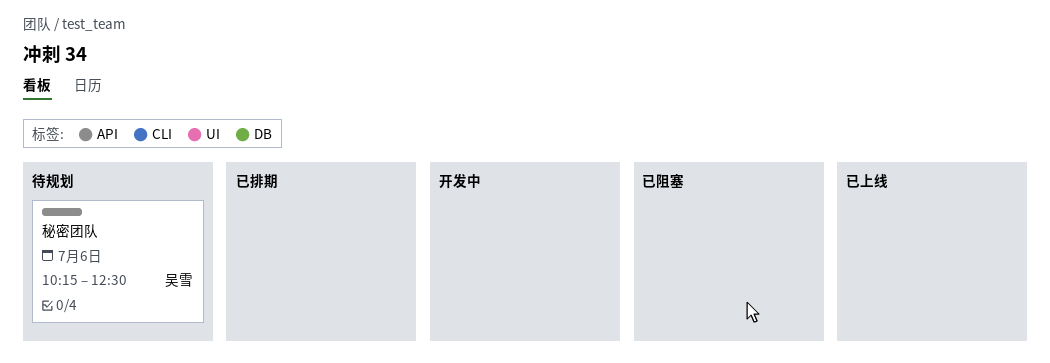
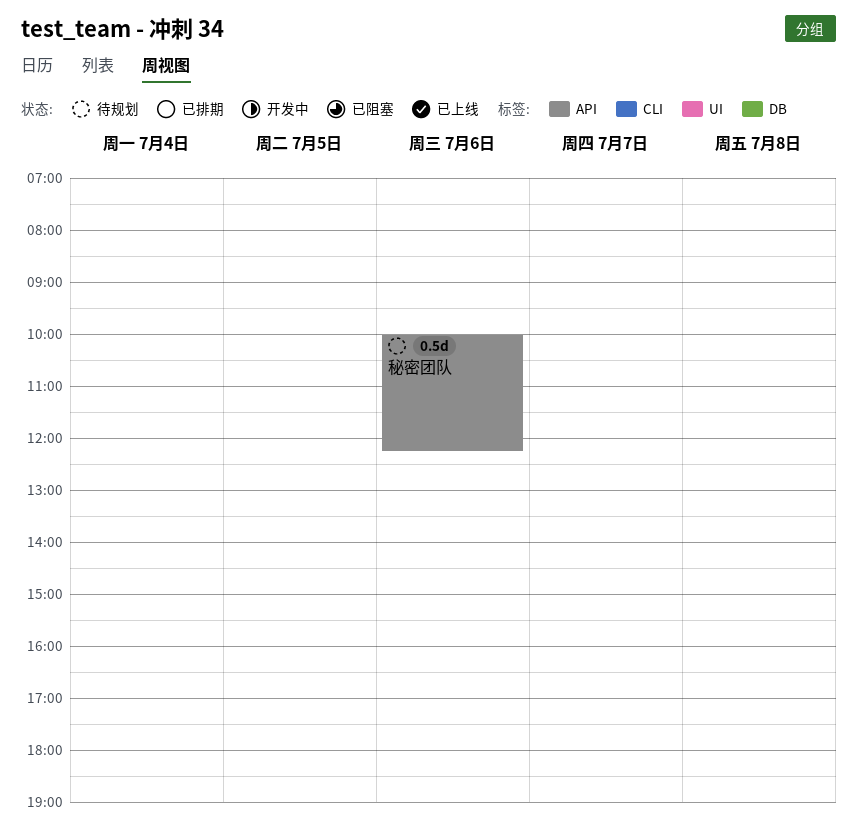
秘密团队, begins: 10:15 -> 10:00
秘密团队, ends: 12:30 -> 12:15

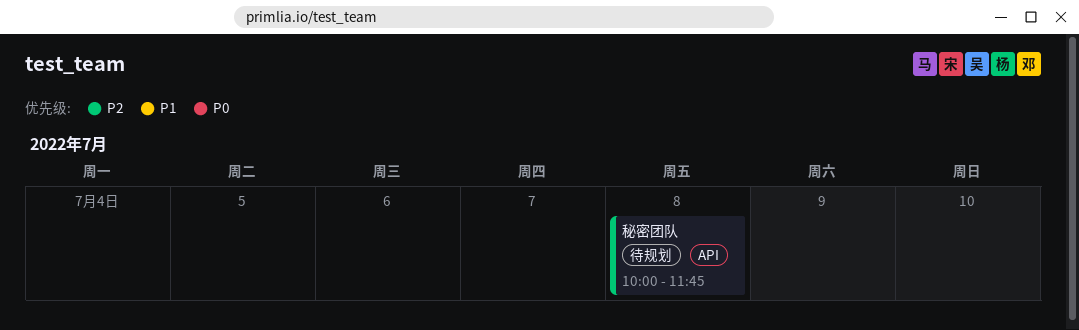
秘密团队, day: Jul 6 -> Jul 8
秘密团队, ends: 12:15 -> 11:45

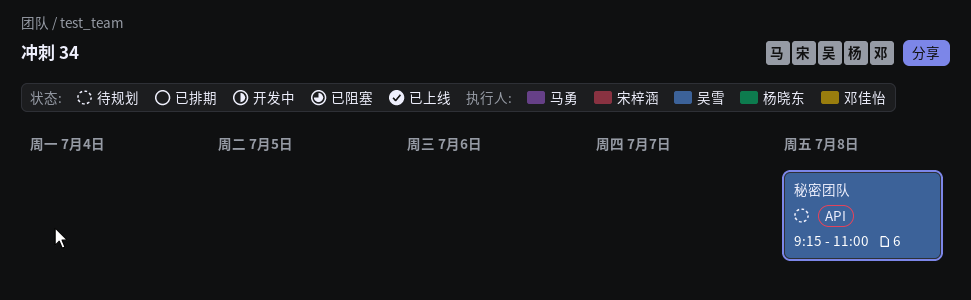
秘密团队, begins: 10:00 -> 09:15
秘密团队, ends: 11:45 -> 11:00

